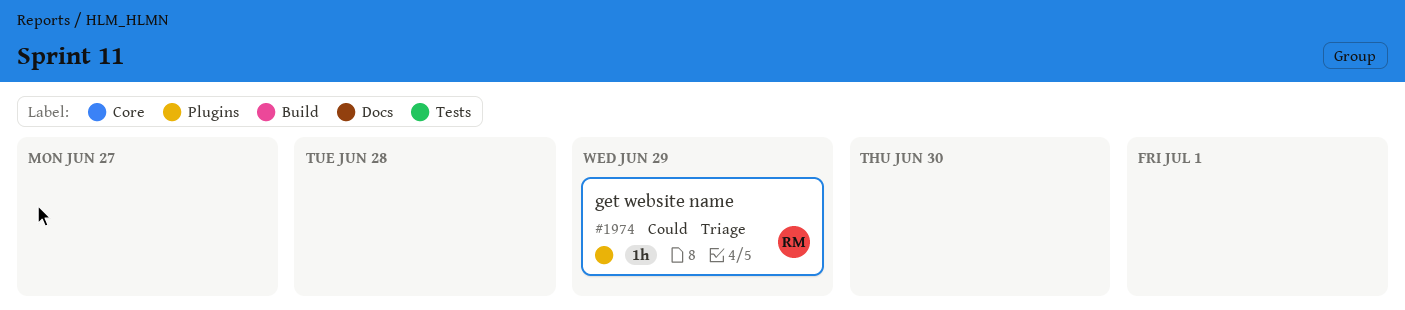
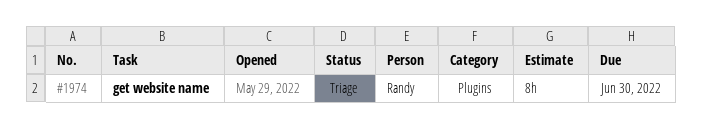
#1974, estimate: 1h -> 8h
#1974, due: Jun 29 -> Jun 30

